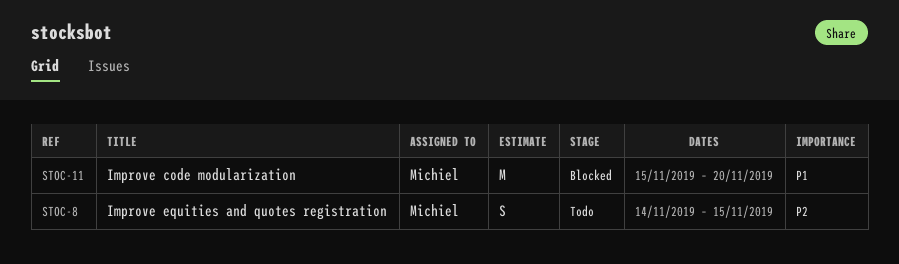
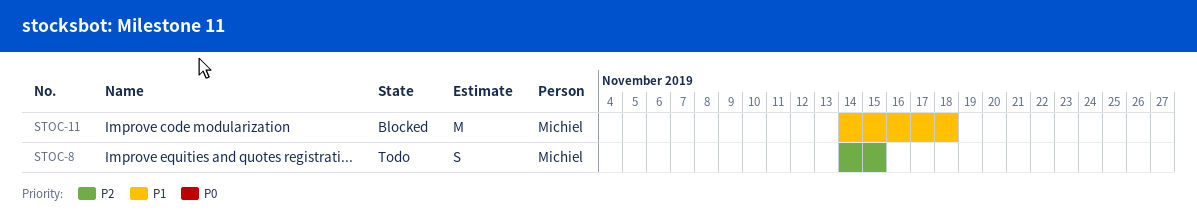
STOC-11, start: Nov 15 -> Nov 14
STOC-11, due: Nov 20 -> Nov 18

